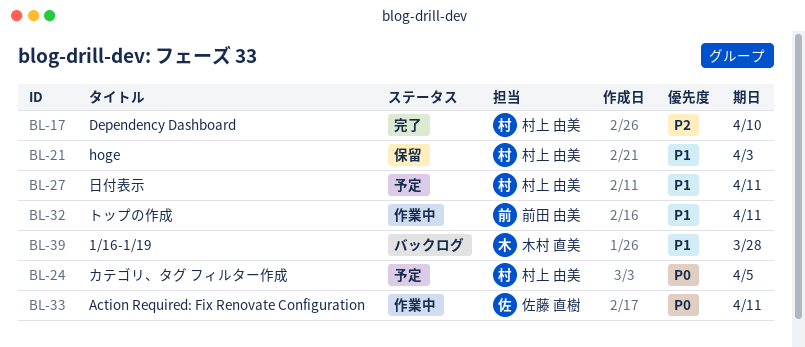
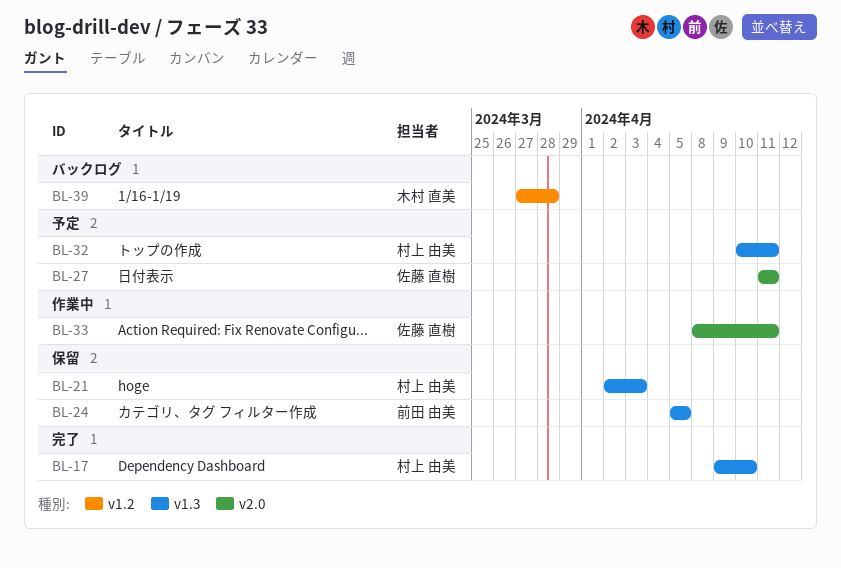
BL-24, status: 予定 -> 保留
BL-24, owner: 村上 由美 -> 前田 由美
BL-27, owner: 村上 由美 -> 佐藤 直樹
BL-32, status: 作業中 -> 予定
BL-32, owner: 前田 由美 -> 村上 由美

